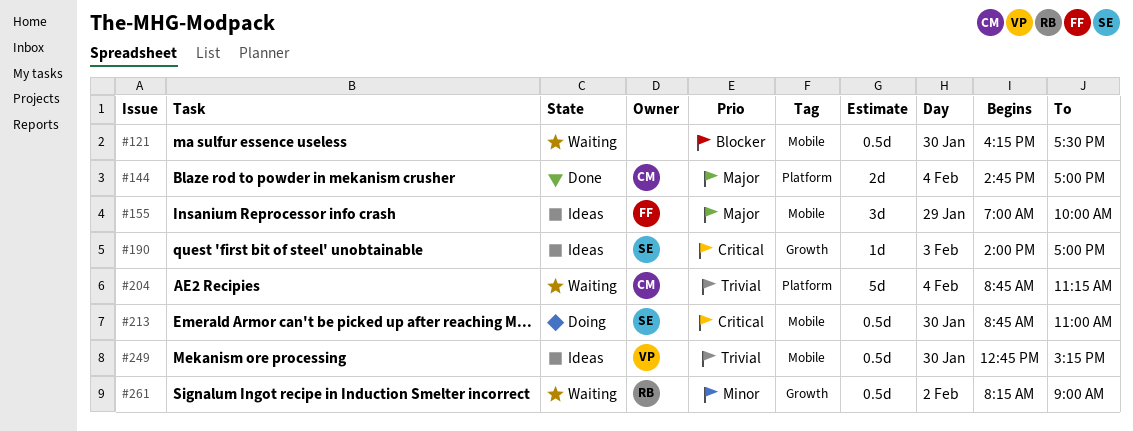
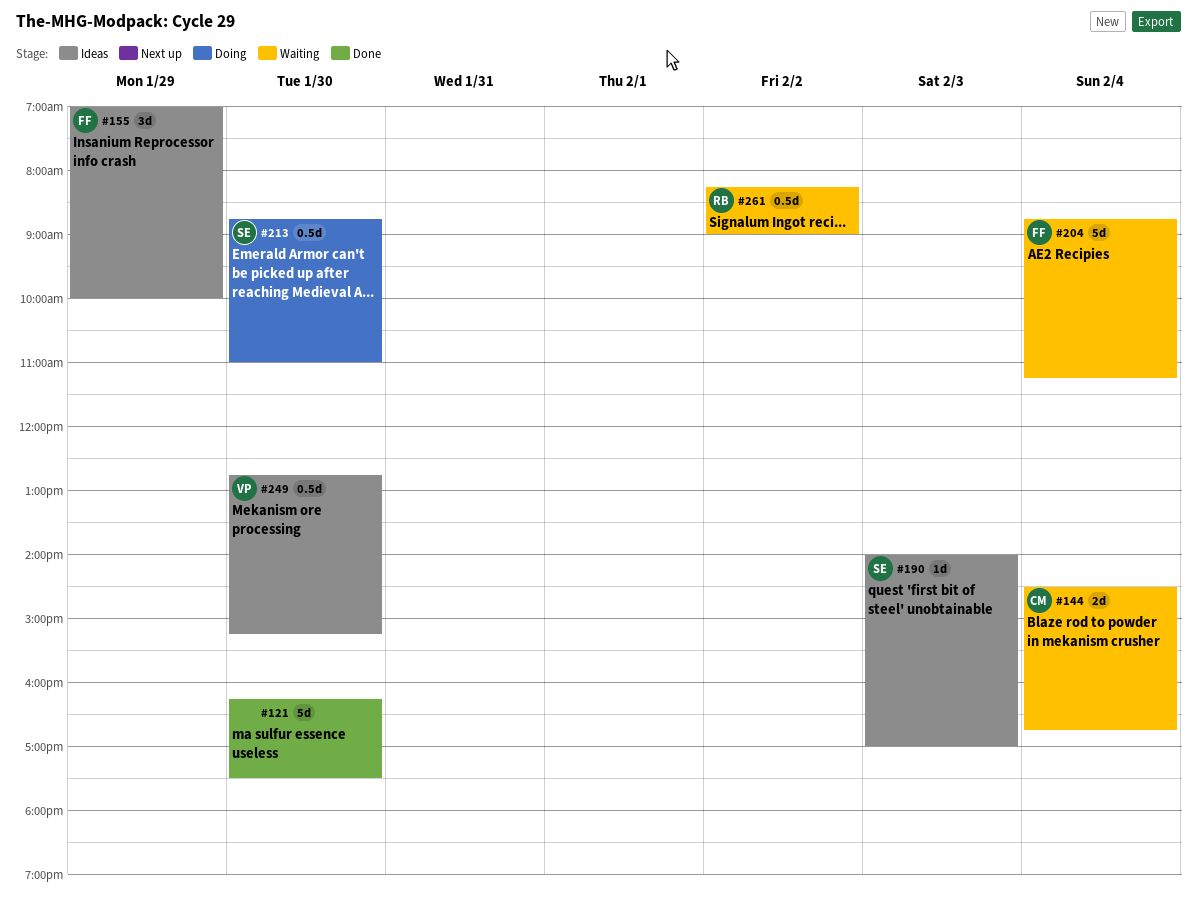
#121, status: Waiting -> Done
#121, estimate: 0.5d -> 5d
#144, status: Done -> Waiting
#144, begins: 14:45 -> 14:30
#144, ends: 17:00 -> 16:45
#204, owner: CM -> FF

